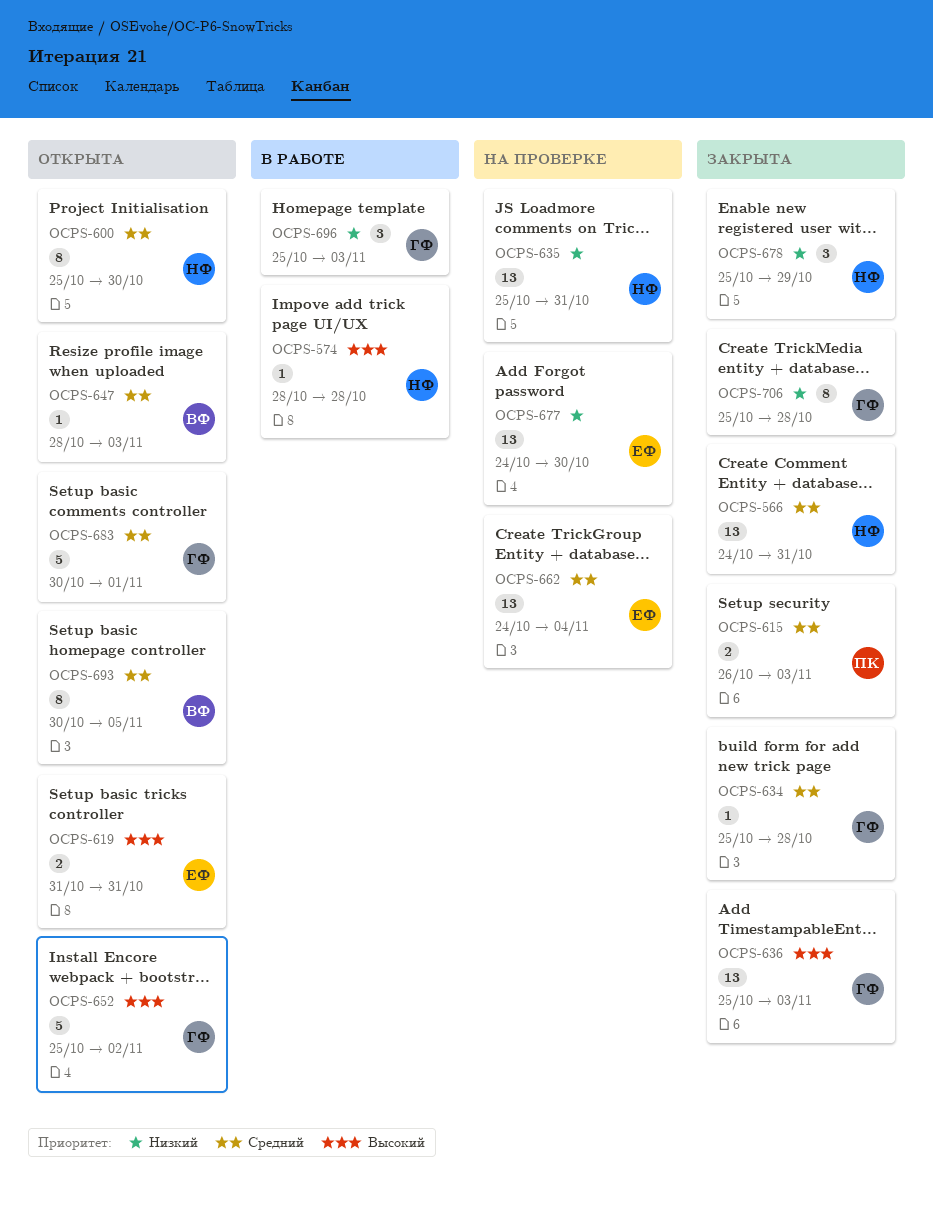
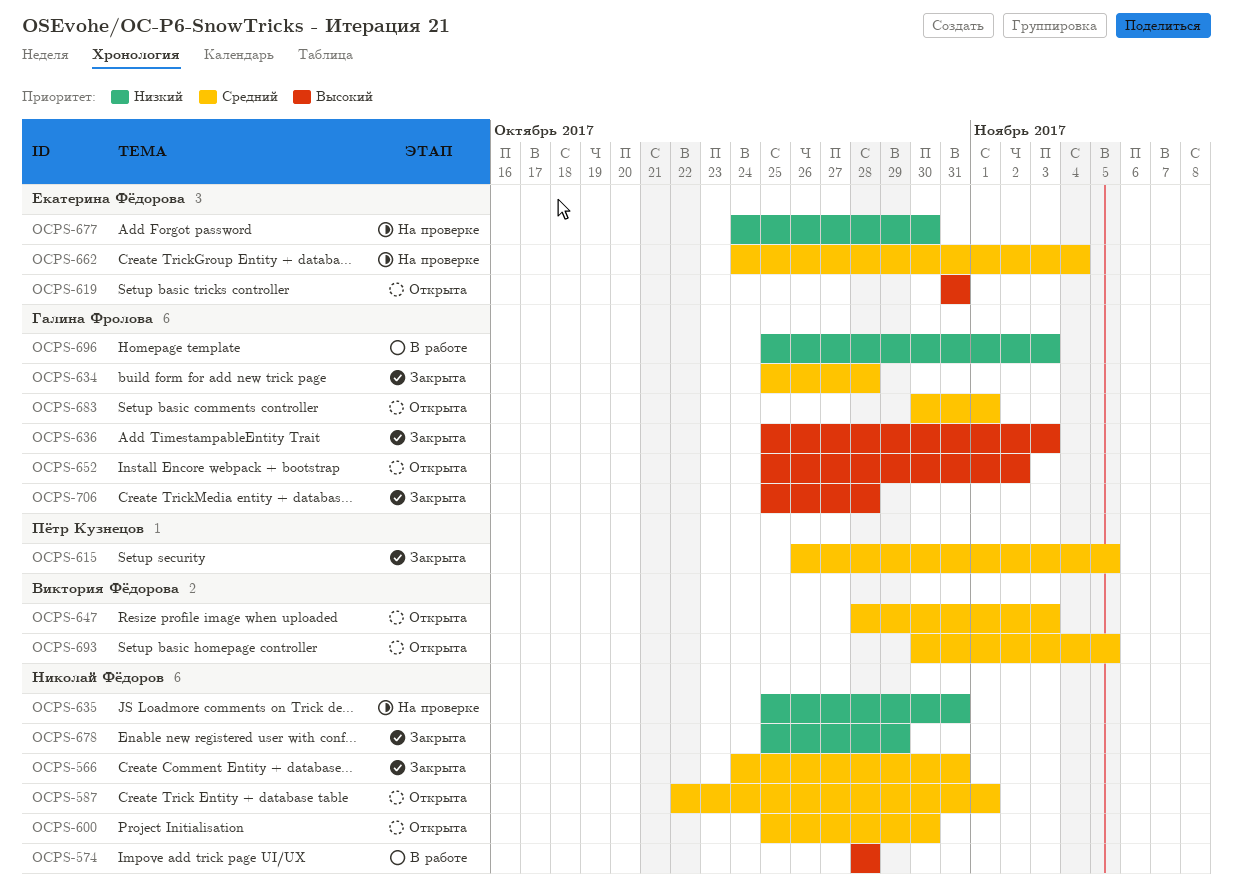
OCPS-587: none -> present
OCPS-615, due: Nov 3 -> Nov 5
OCPS-706, priority: Низкий -> Высокий

